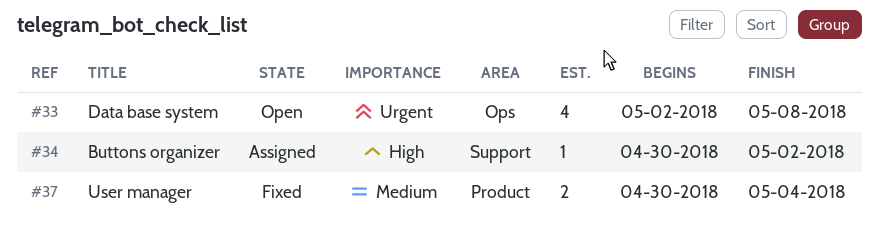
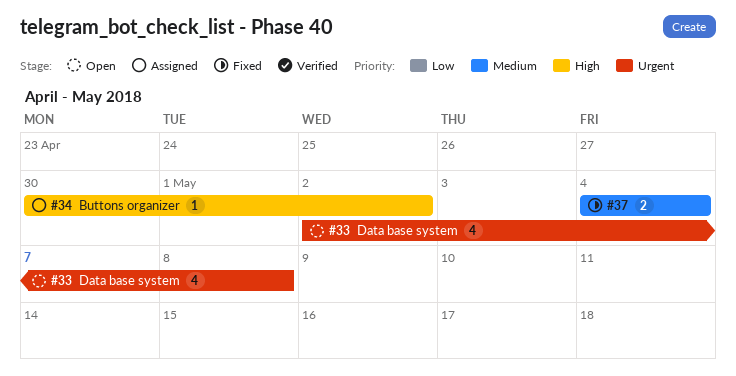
#37, start: Apr 30 -> May 4

